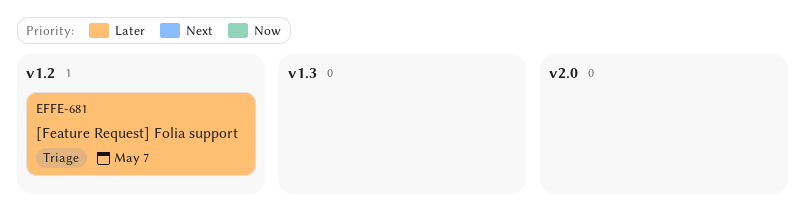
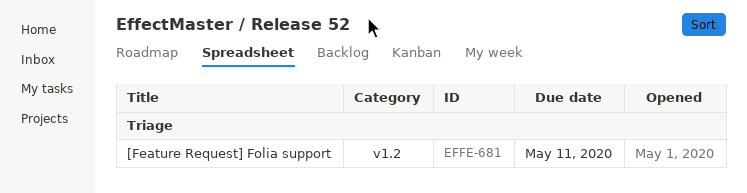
EFFE-681, due: May 7 -> May 11

